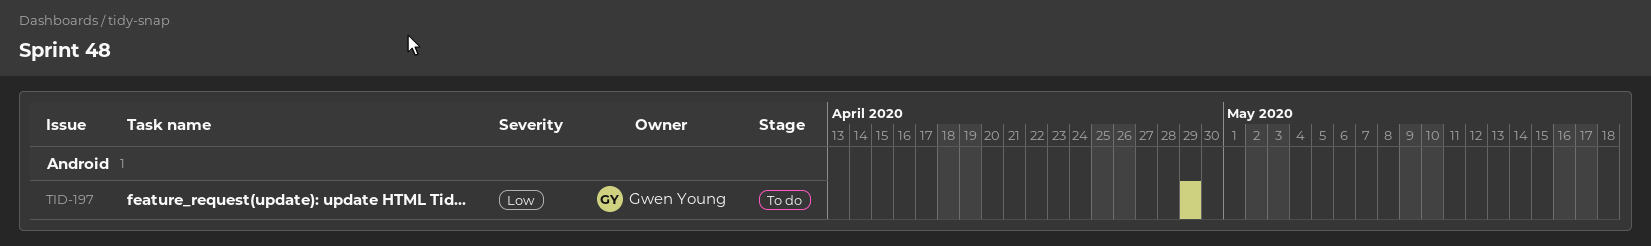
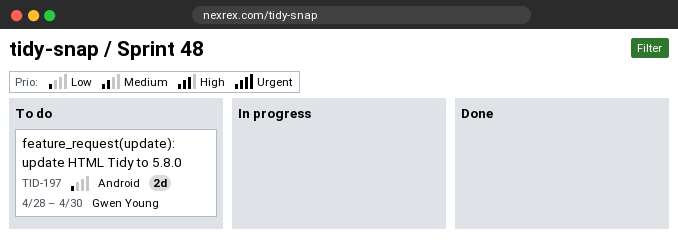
TID-197, start: Apr 29 -> Apr 28
TID-197, due: Apr 29 -> Apr 30

